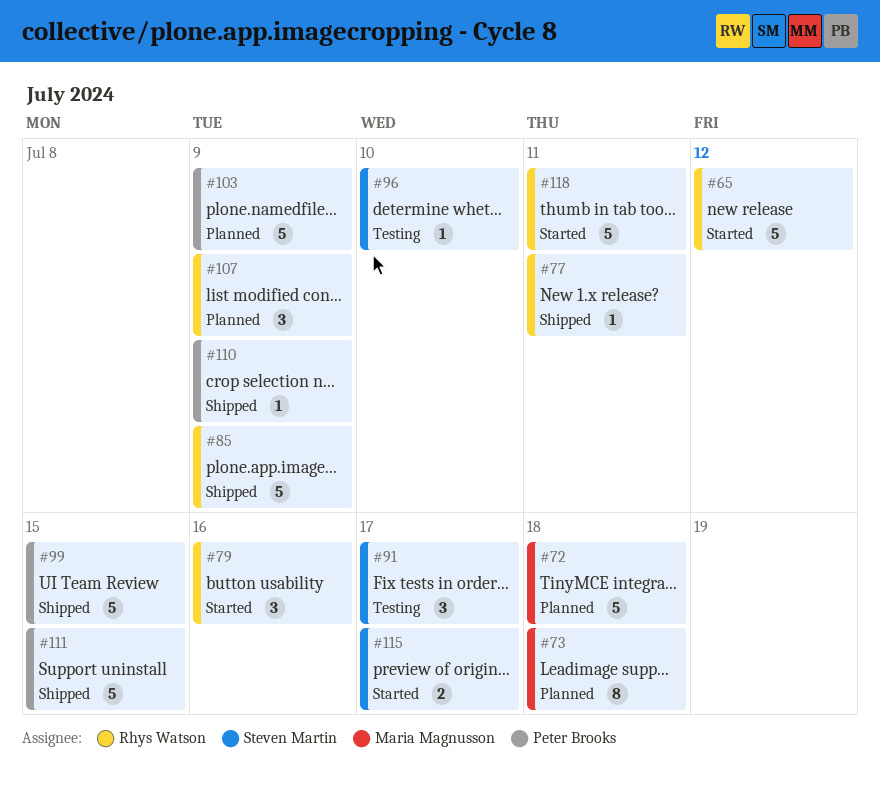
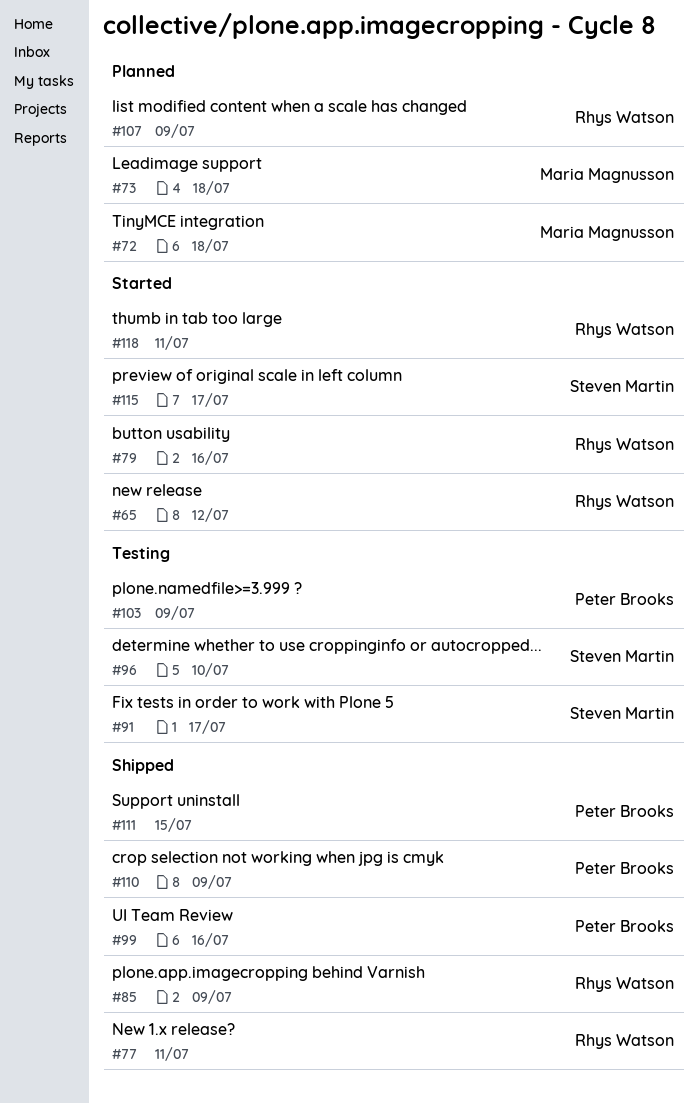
#99, due: Jul 15 -> Jul 16
#103, status: Planned -> Testing

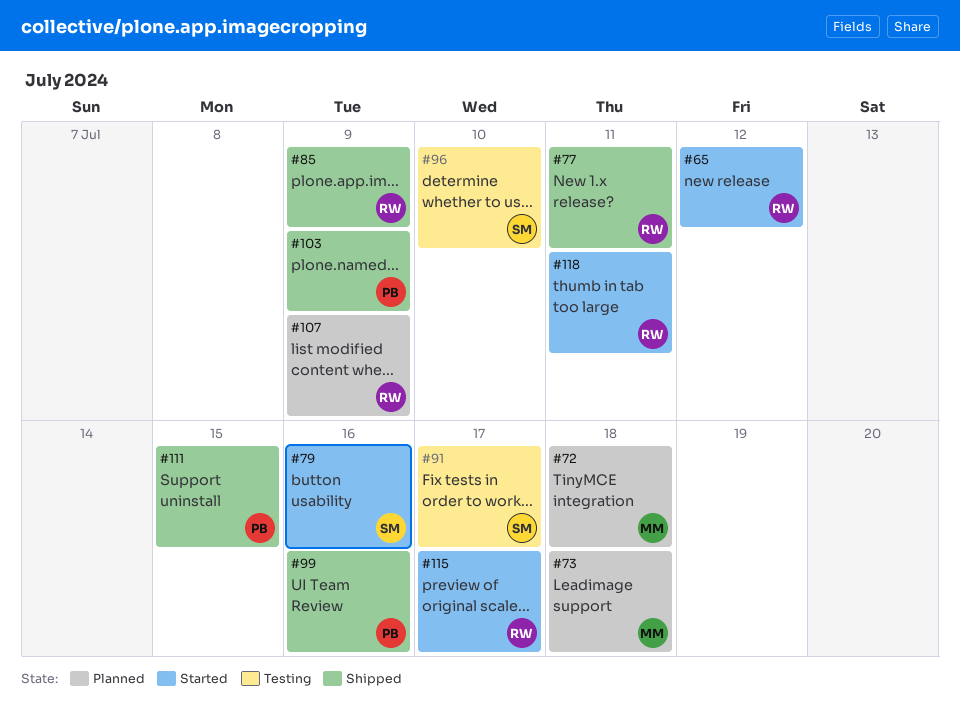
#79, owner: Rhys Watson -> Steven Martin
#103, status: Testing -> Shipped
#110: present -> none
#115, owner: Steven Martin -> Rhys Watson

